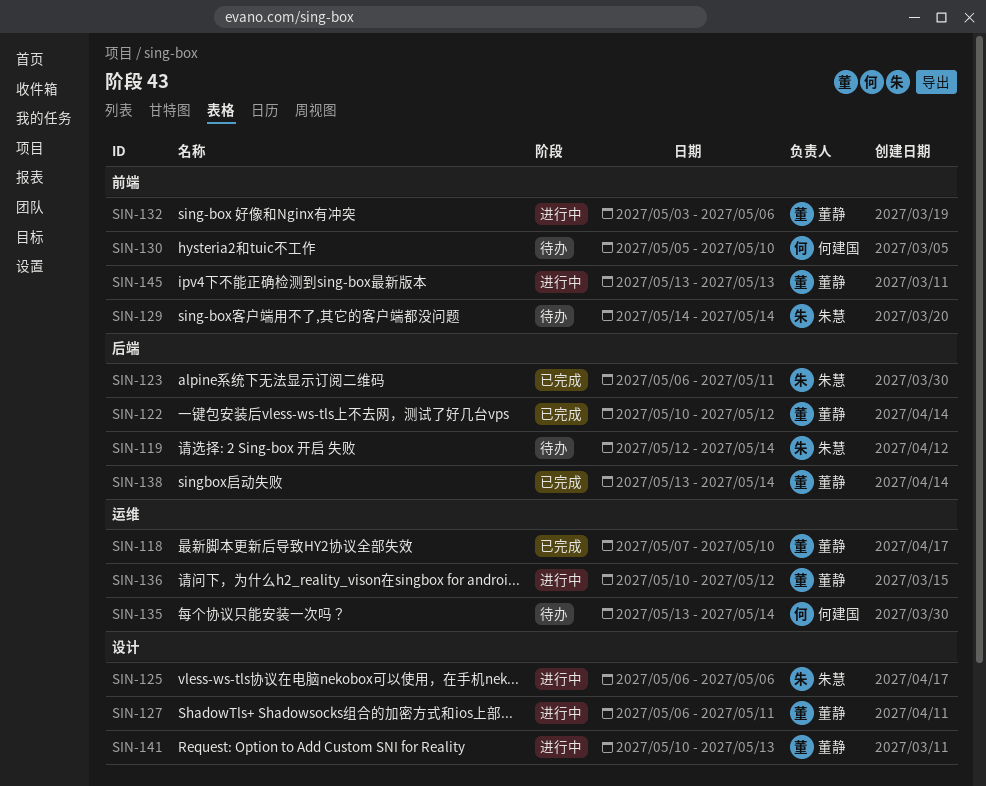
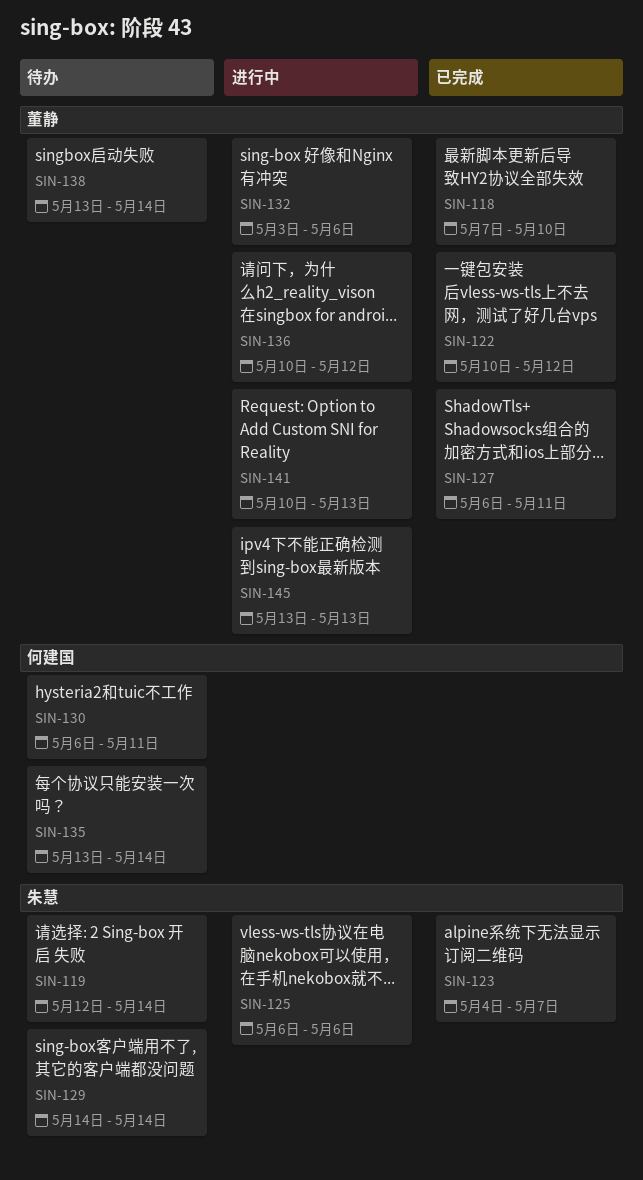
SIN-123, start: May 6 -> May 4
SIN-123, due: May 11 -> May 7
SIN-127, status: 进行中 -> 已完成
SIN-130, start: May 5 -> May 6
SIN-130, due: May 10 -> May 11
SIN-138, status: 已完成 -> 待办

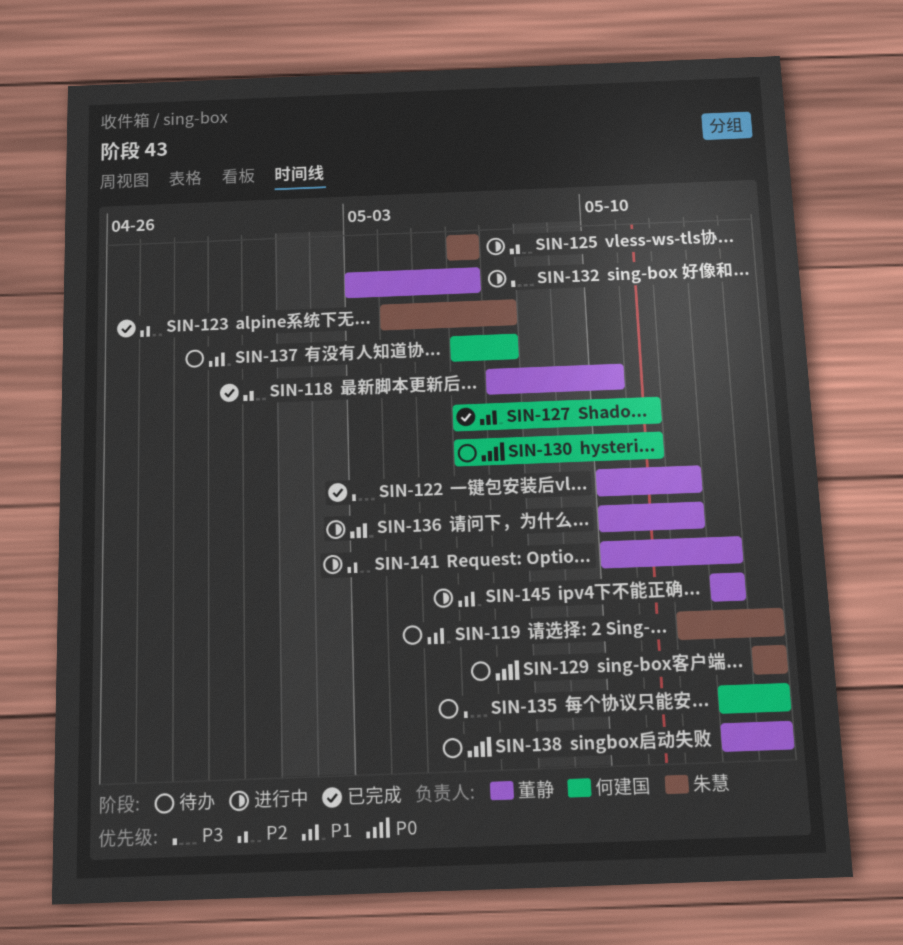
SIN-127, owner: 董静 -> 何建国
SIN-137: none -> present

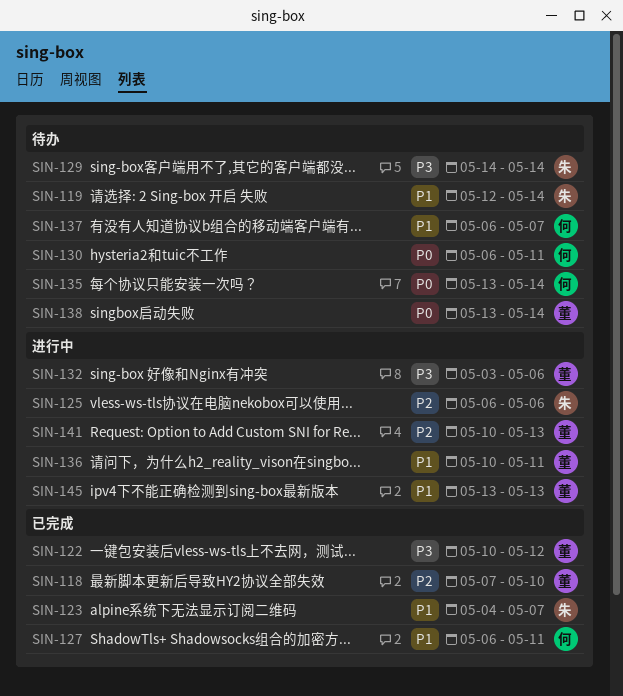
SIN-123, priority: P2 -> P1
SIN-129, priority: P0 -> P3
SIN-135, priority: P3 -> P0
SIN-136, due: May 12 -> May 11

